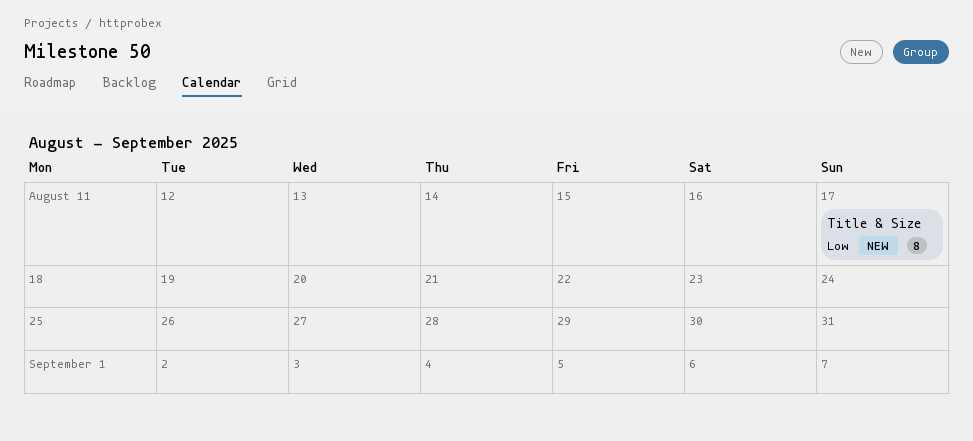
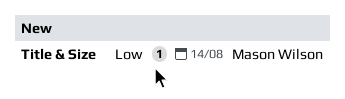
Title & Size, estimate: 8 -> 1
Title & Size, due: Aug 17 -> Aug 14

